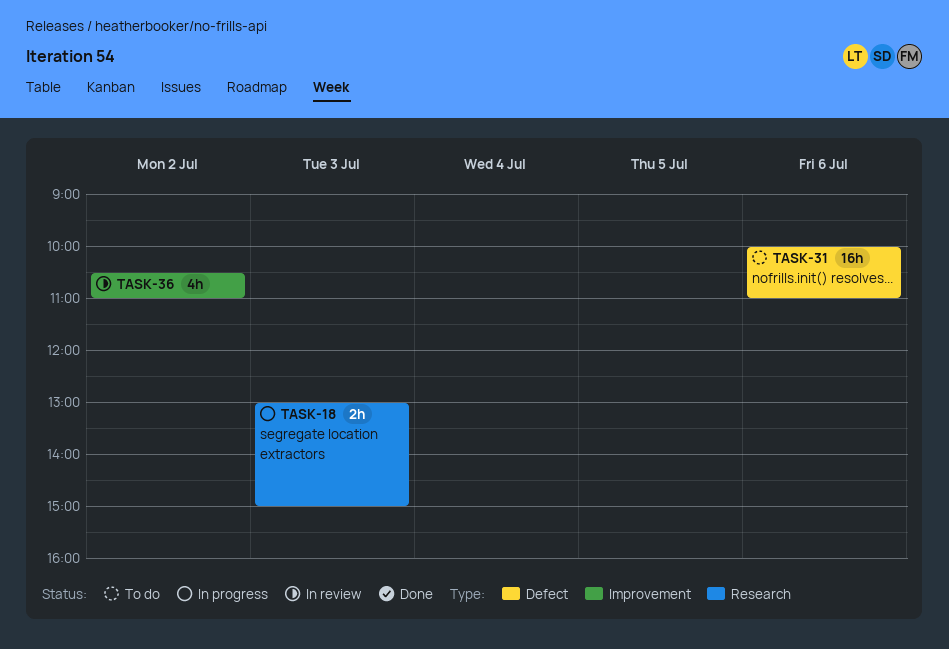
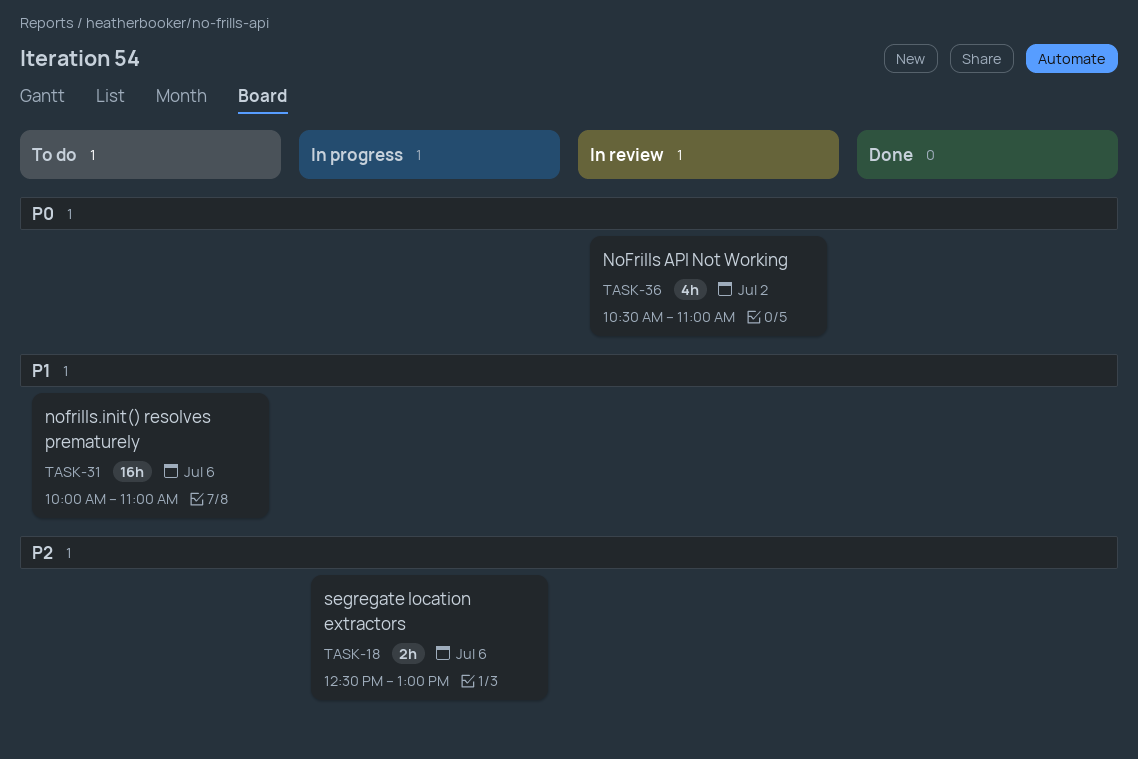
TASK-18, day: Jul 3 -> Jul 6
TASK-18, begins: 13:00 -> 12:30
TASK-18, ends: 15:00 -> 13:00

